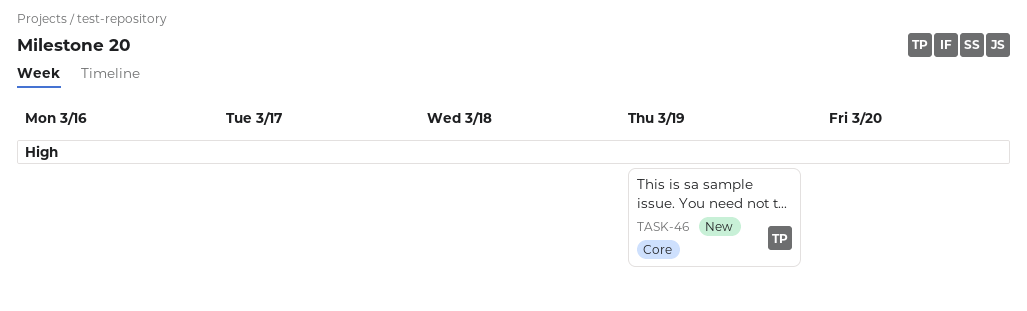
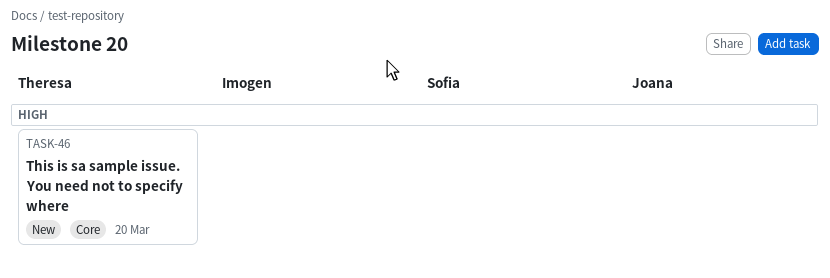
TASK-46, due: Mar 19 -> Mar 20

